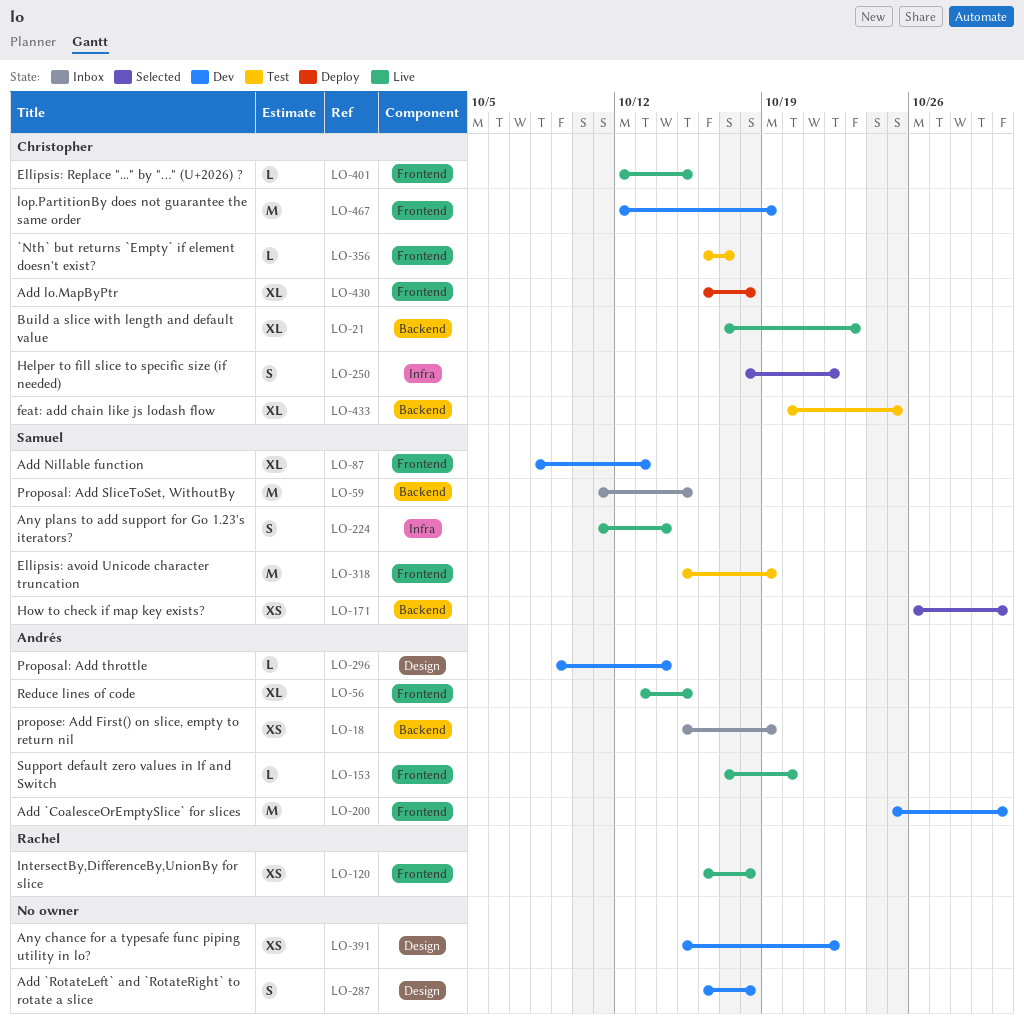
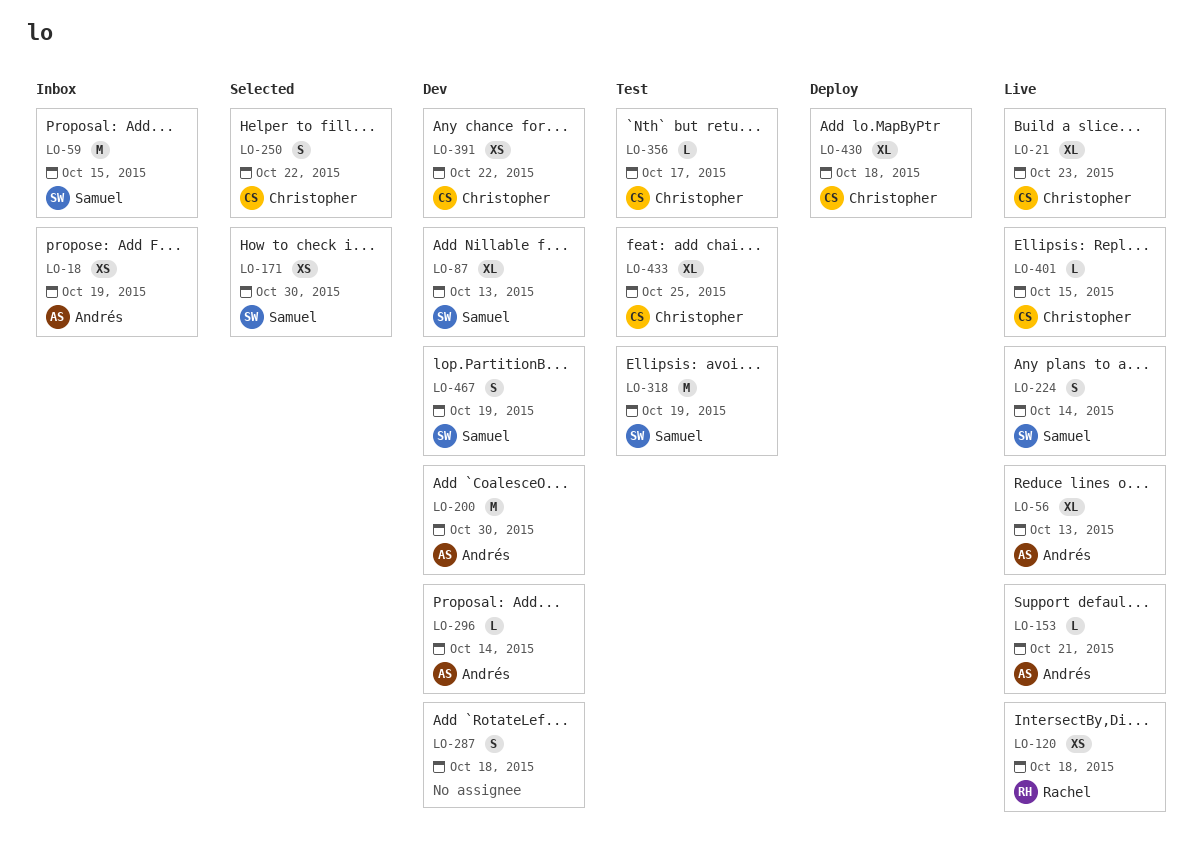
LO-56, due: Oct 15 -> Oct 13
LO-153, due: Oct 20 -> Oct 21
LO-391, owner: none -> Christopher
LO-467, owner: Christopher -> Samuel
LO-467, estimate: M -> S

